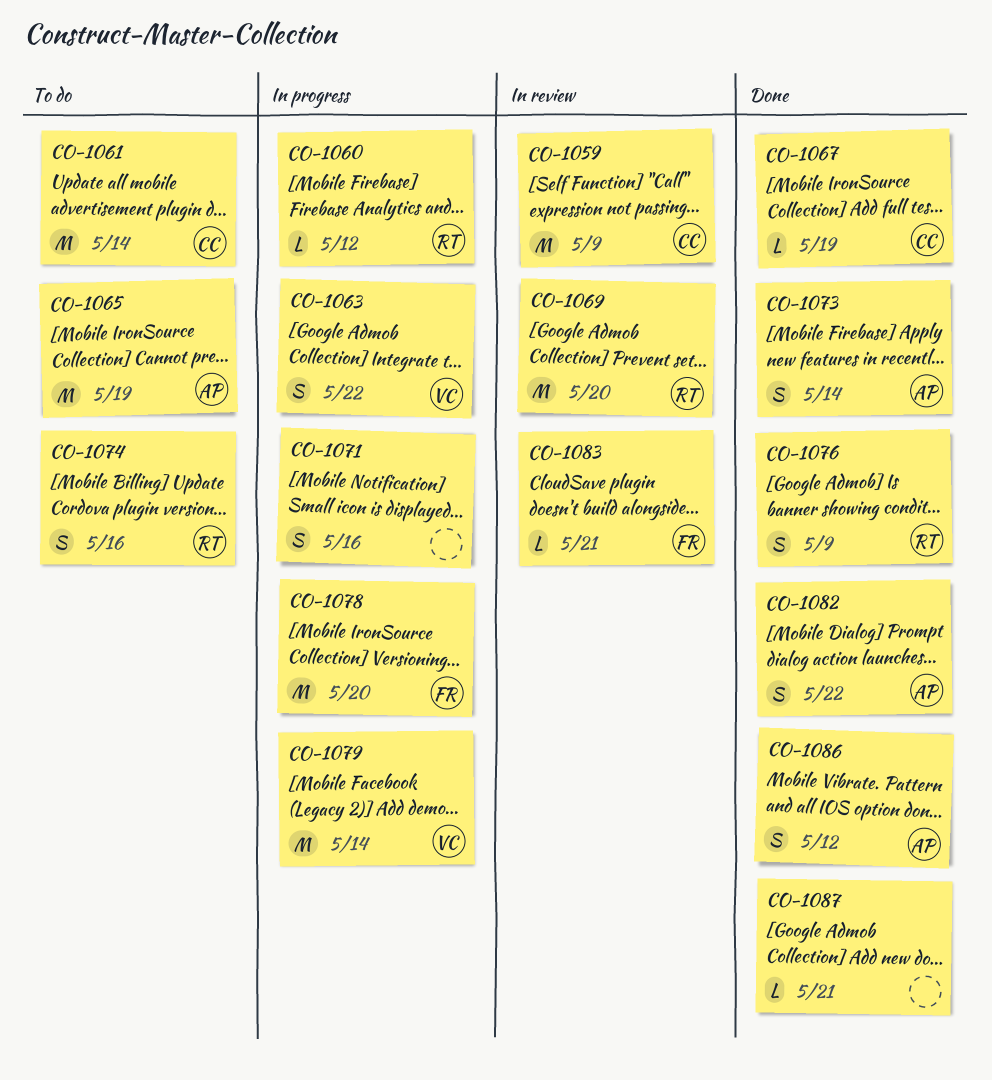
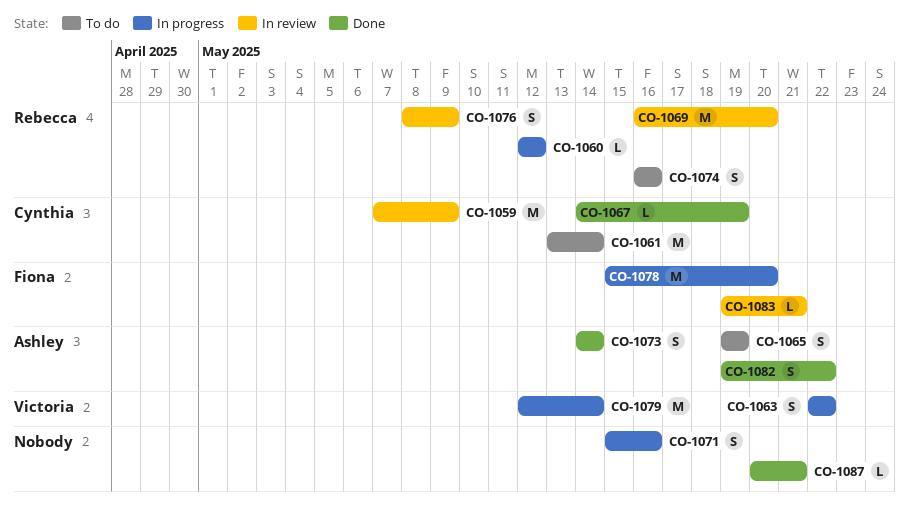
CO-1065, estimate: M -> S
CO-1076, status: Done -> In review
CO-1086: present -> none

